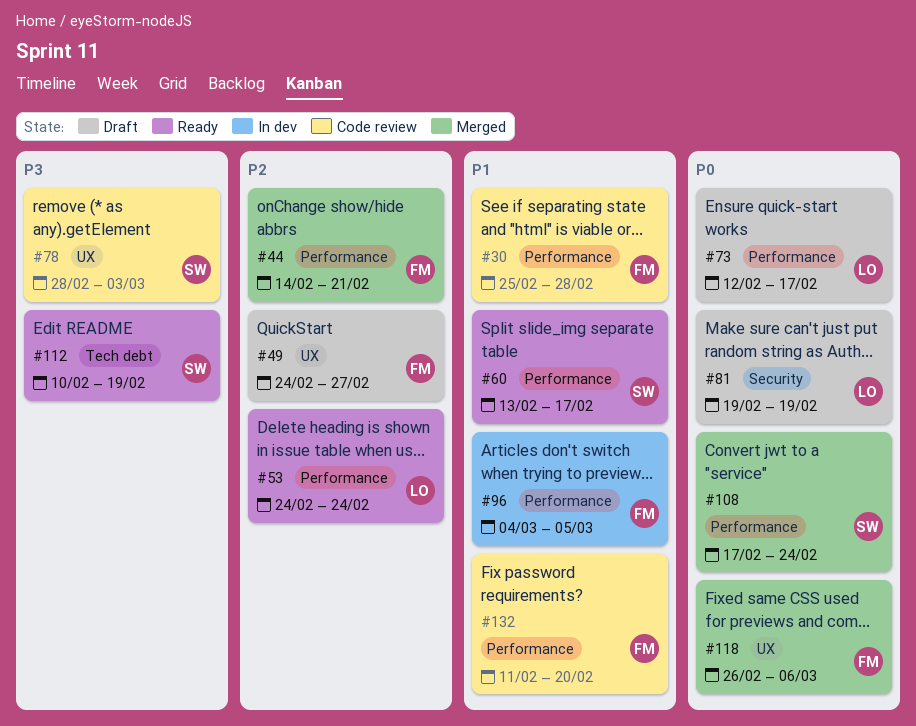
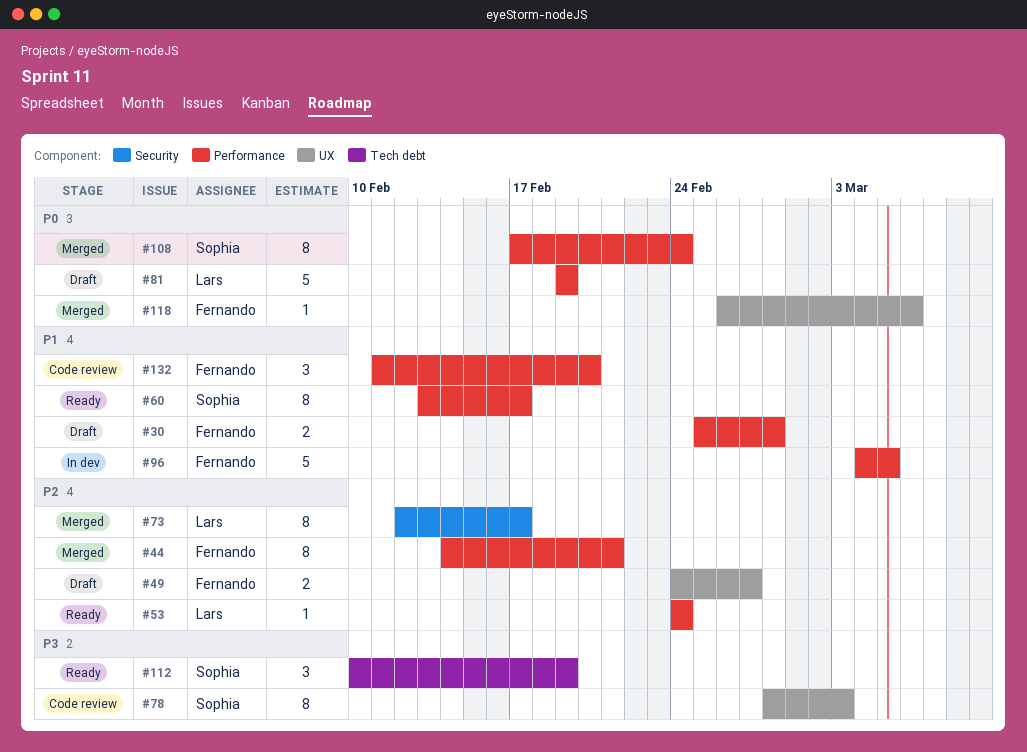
#30, status: Code review -> Draft
#73, status: Draft -> Merged
#73, priority: P0 -> P2
#73, label: Performance -> Security
#81, label: Security -> Performance

